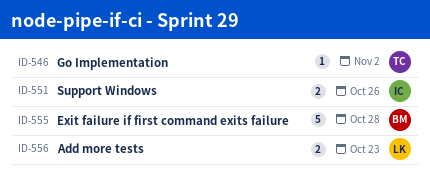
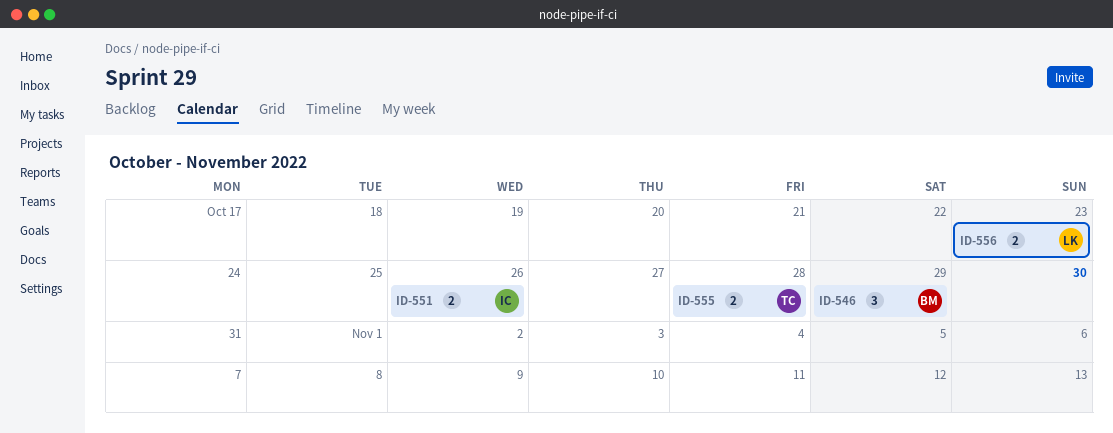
ID-546, owner: TC -> BM
ID-546, estimate: 1 -> 3
ID-546, due: Nov 2 -> Oct 29
ID-555, owner: BM -> TC
ID-555, estimate: 5 -> 2

